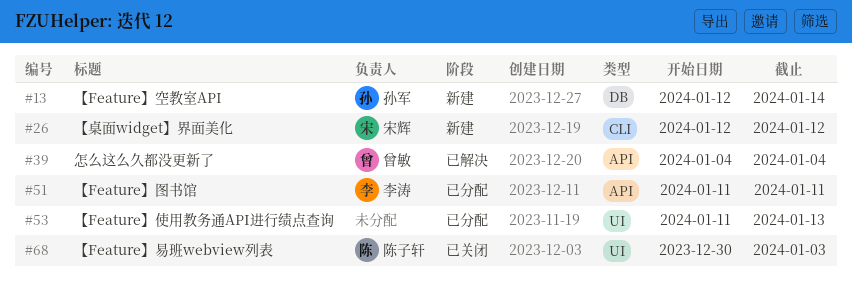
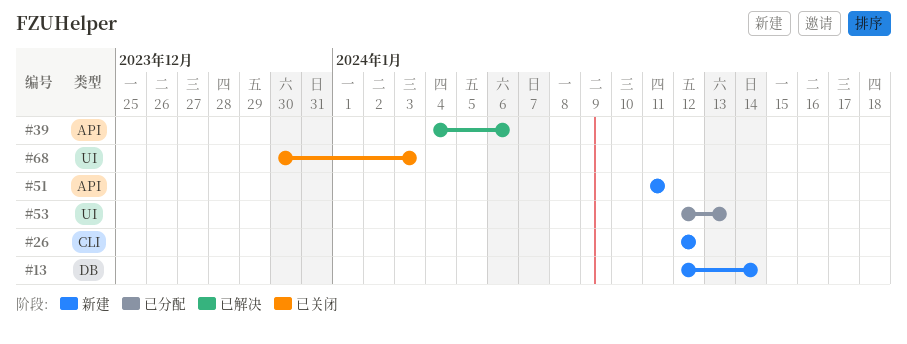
#39, due: Jan 4 -> Jan 6
#51, status: 已分配 -> 新建
#53, start: Jan 11 -> Jan 12

